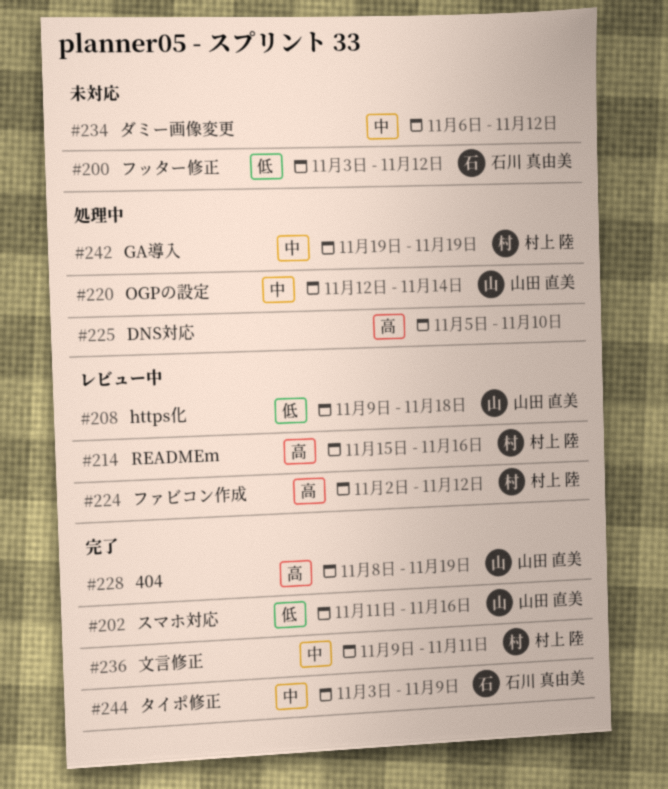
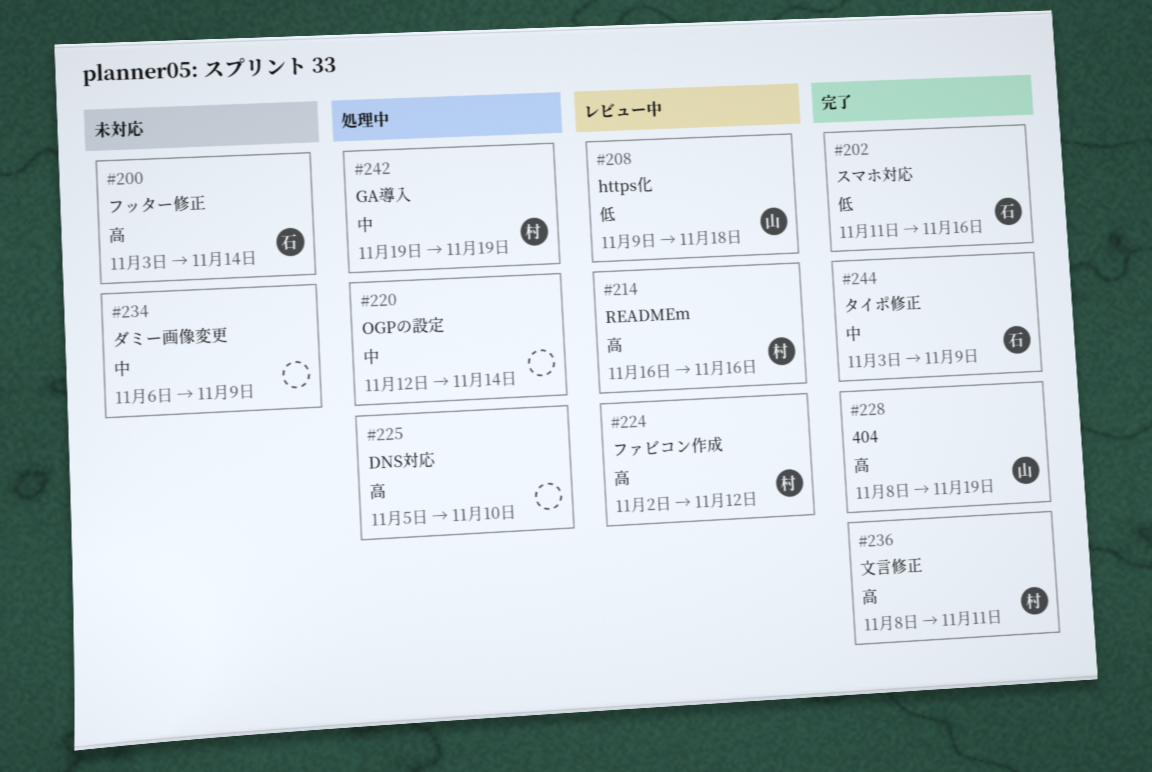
#200, priority: 低 -> 高
#200, due: Nov 12 -> Nov 14
#202, owner: 山田 直美 -> 石川 真由美
#214, start: Nov 15 -> Nov 16
#220, owner: 山田 直美 -> none
#234, due: Nov 12 -> Nov 9
#236, priority: 中 -> 高
#236, start: Nov 9 -> Nov 8

